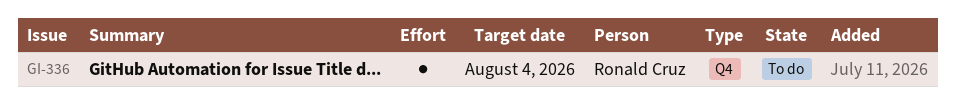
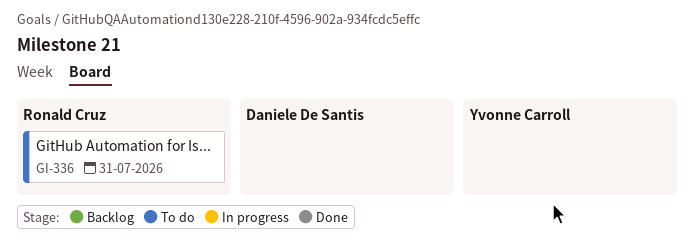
GI-336, due: Aug 4 -> Jul 31

